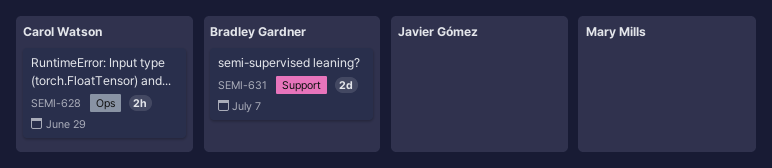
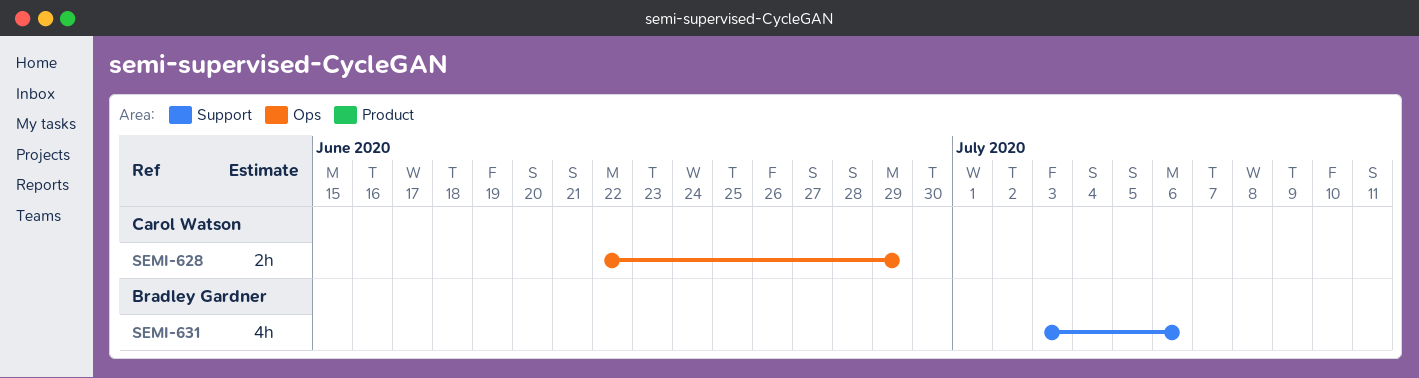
SEMI-631, estimate: 2d -> 4h
SEMI-631, due: Jul 7 -> Jul 6

